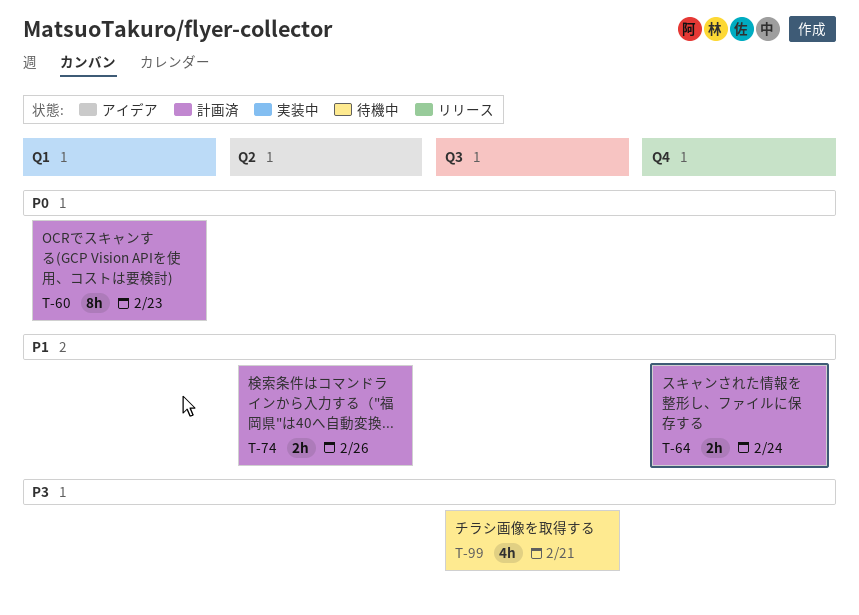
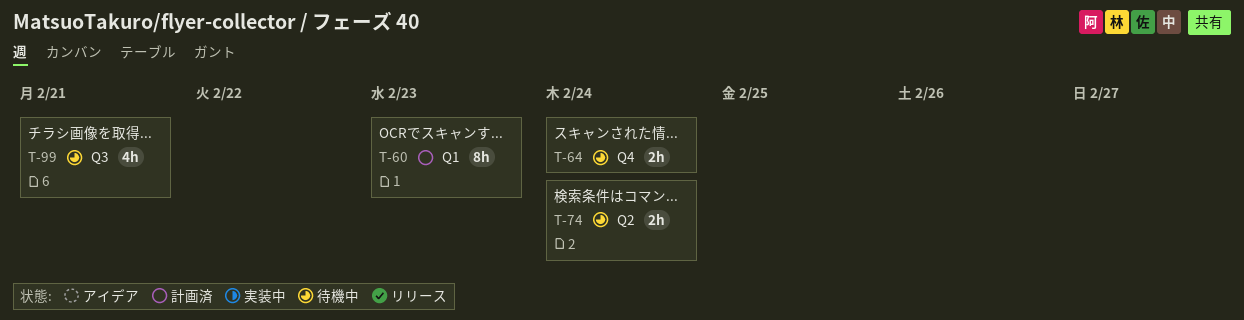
T-64, status: 計画済 -> 待機中
T-74, status: 計画済 -> 待機中
T-74, due: Feb 26 -> Feb 24

